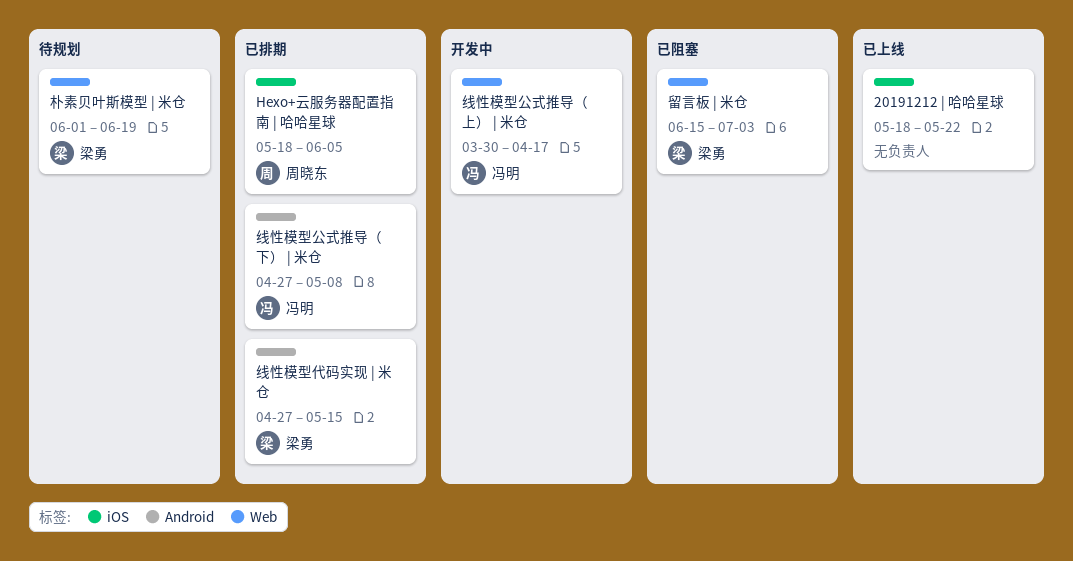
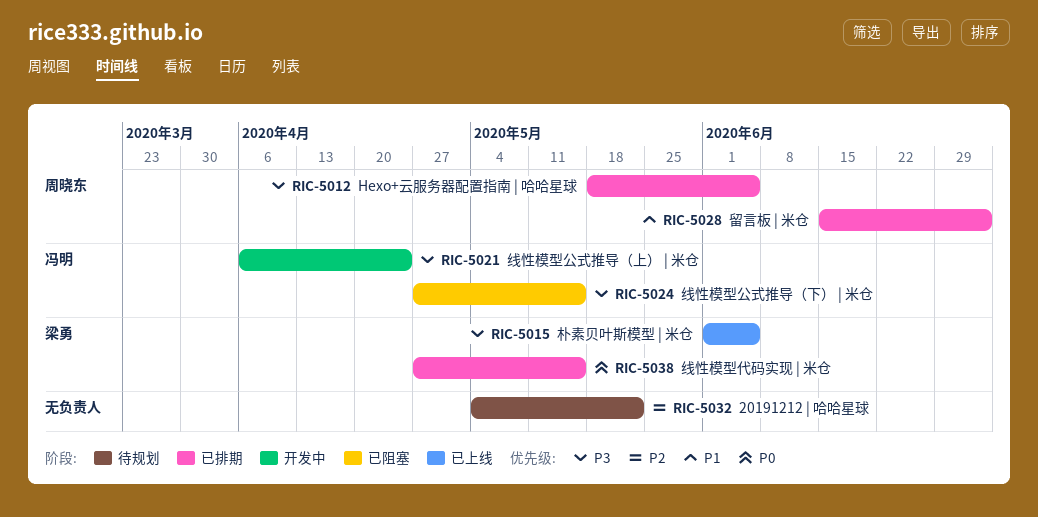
20191212 | 哈哈星球, status: 已上线 -> 待规划
20191212 | 哈哈星球, start: May 18 -> May 4
朴素贝叶斯模型 | 米仓, status: 待规划 -> 已上线
朴素贝叶斯模型 | 米仓, due: Jun 19 -> Jun 5
留言板 | 米仓, status: 已阻塞 -> 已排期
留言板 | 米仓, owner: 梁勇 -> 周晓东
线性模型公式推导（上） | 米仓, start: Mar 30 -> Apr 6
线性模型公式推导（上） | 米仓, due: Apr 17 -> Apr 24
线性模型公式推导（下） | 米仓, status: 已排期 -> 已阻塞
线性模型公式推导（下） | 米仓, due: May 8 -> May 15

